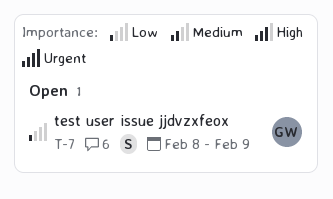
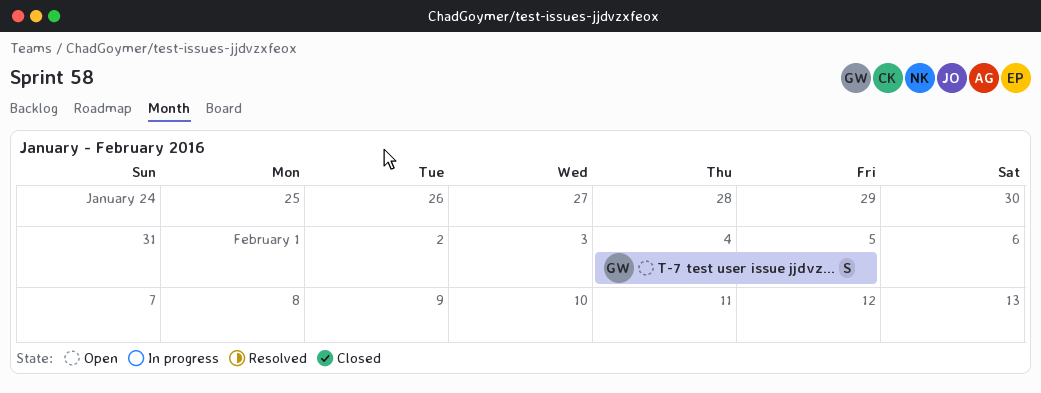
T-7, start: Feb 8 -> Feb 4
T-7, due: Feb 9 -> Feb 5

